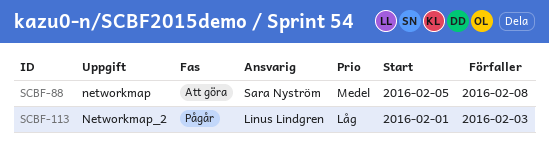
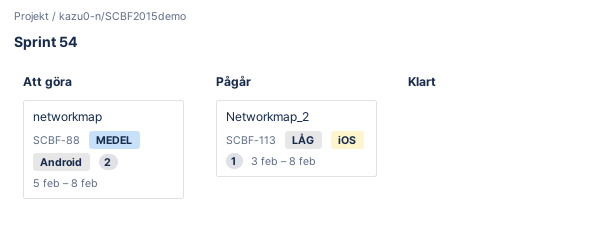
SCBF-113, start: Feb 1 -> Feb 3
SCBF-113, due: Feb 3 -> Feb 8

